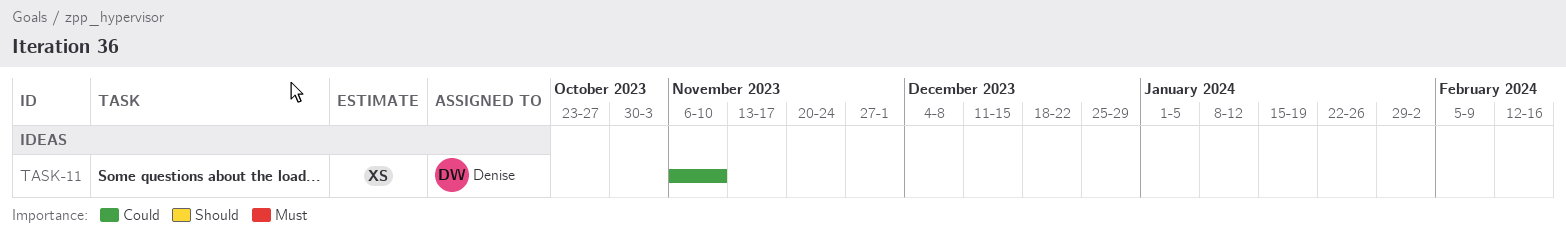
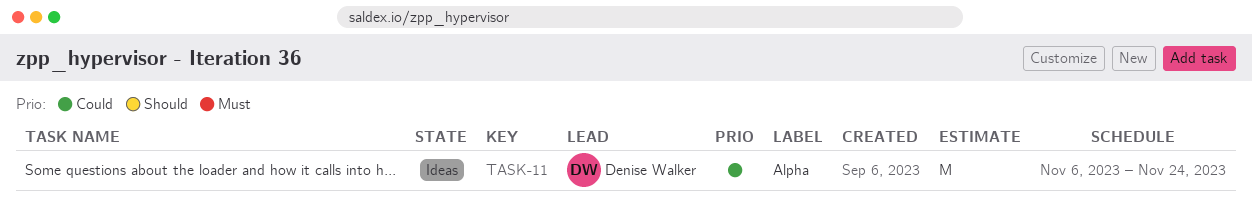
TASK-11, estimate: XS -> M
TASK-11, due: Nov 10 -> Nov 24

